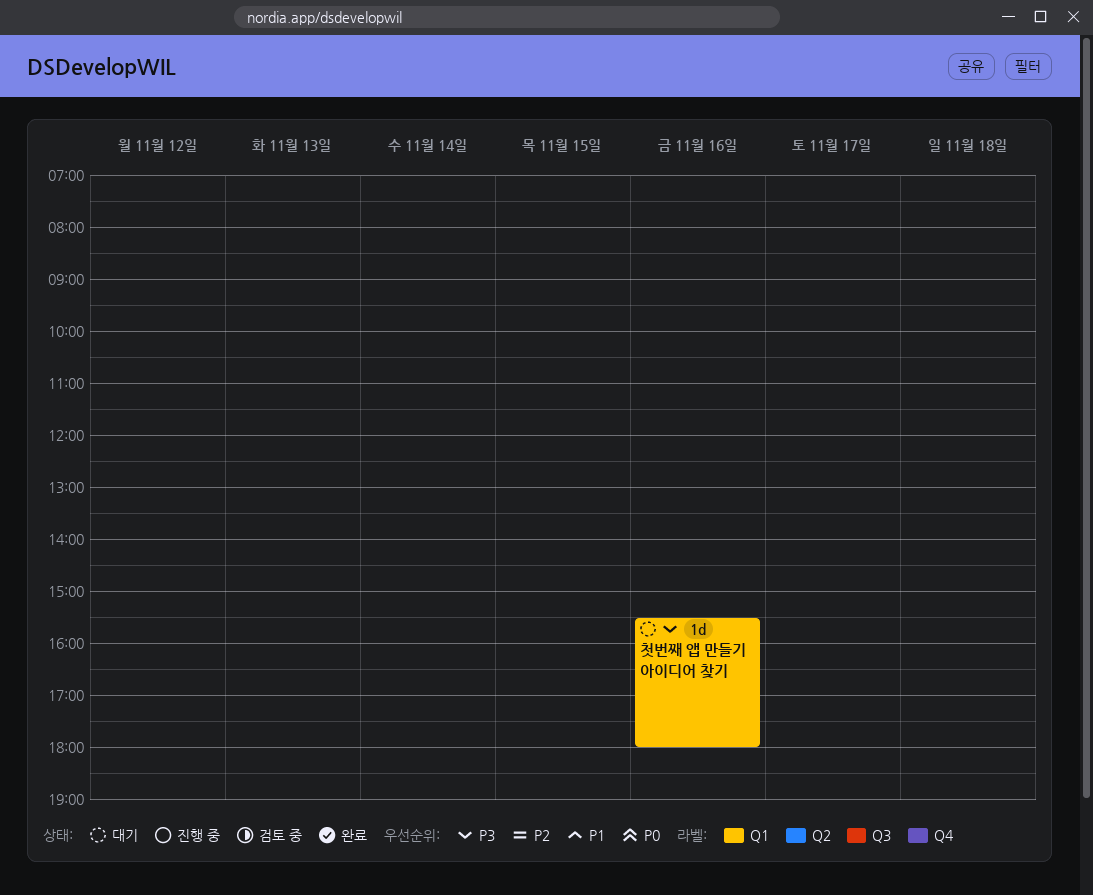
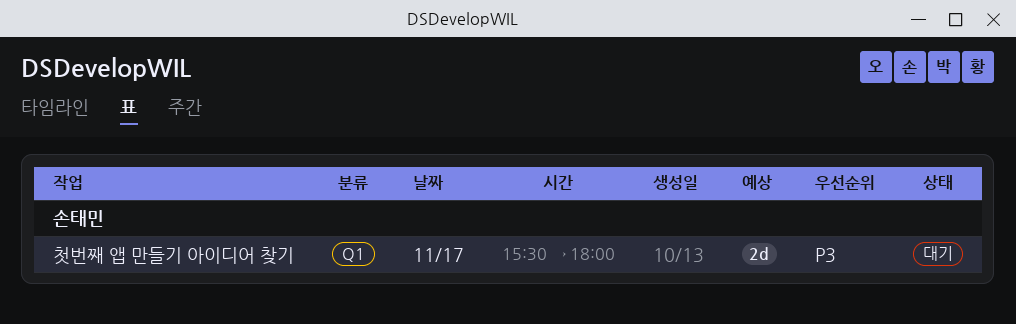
첫번째 앱 만들기 아이디어 찾기, estimate: 1d -> 2d
첫번째 앱 만들기 아이디어 찾기, day: Nov 16 -> Nov 17

